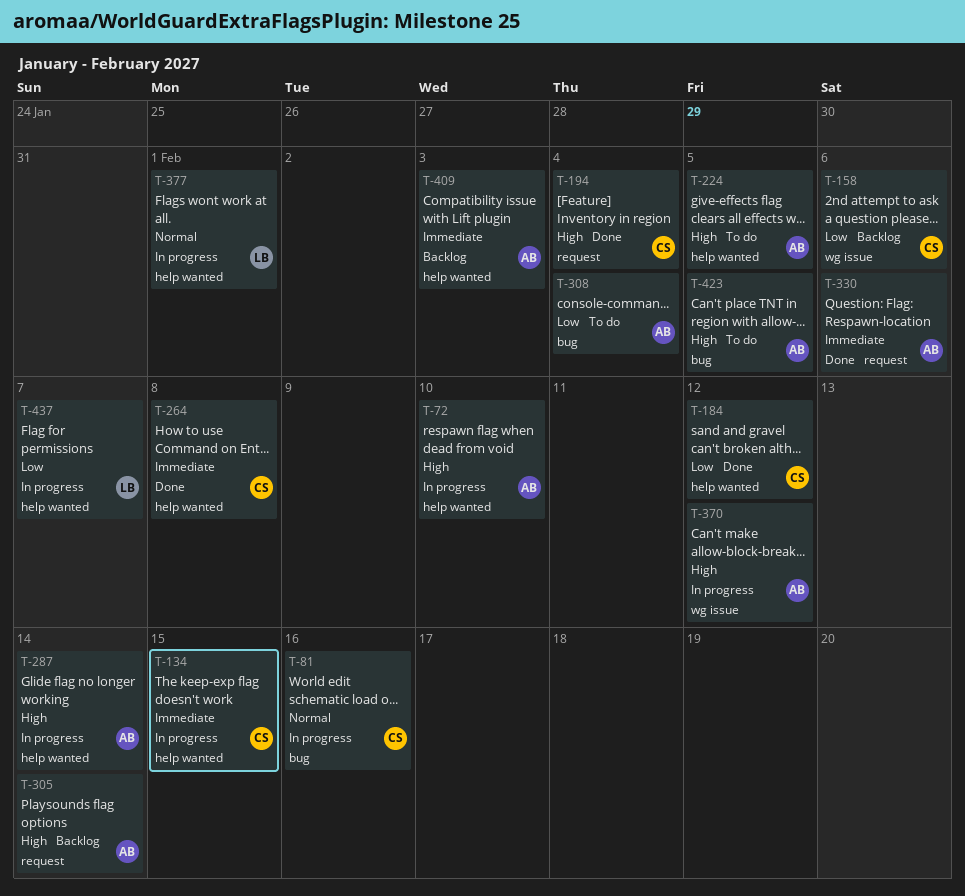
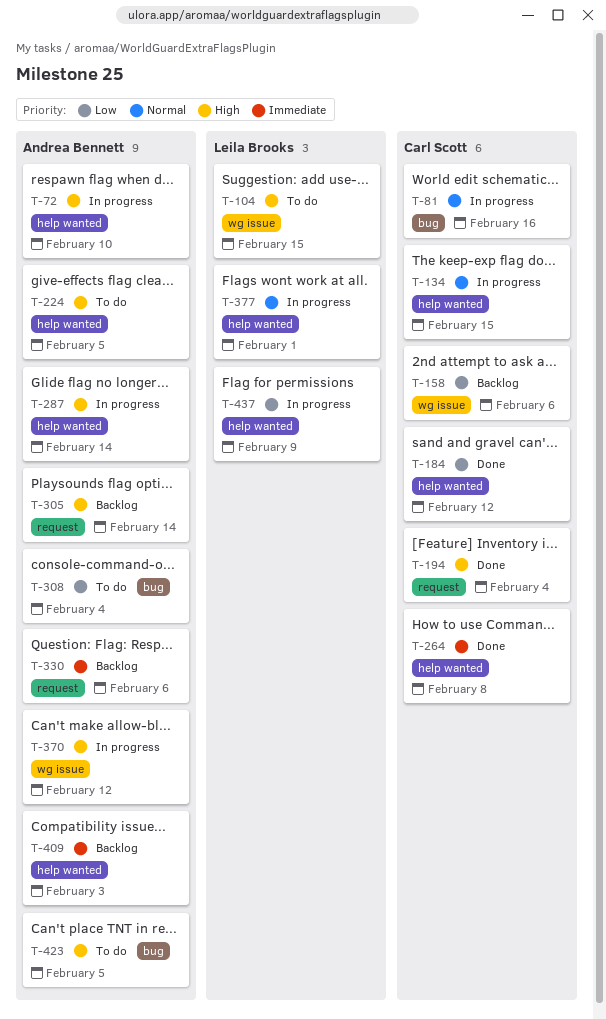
T-104: none -> present
T-134, priority: Immediate -> Normal
T-330, status: Done -> Backlog
T-437, due: Feb 7 -> Feb 9

